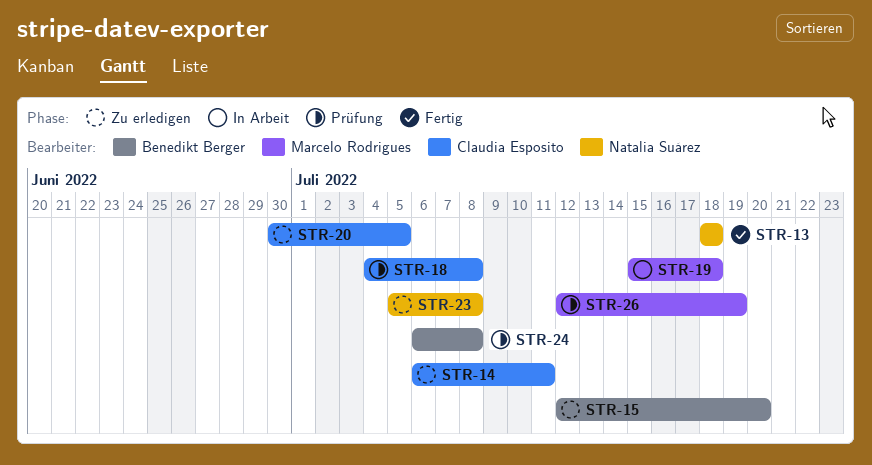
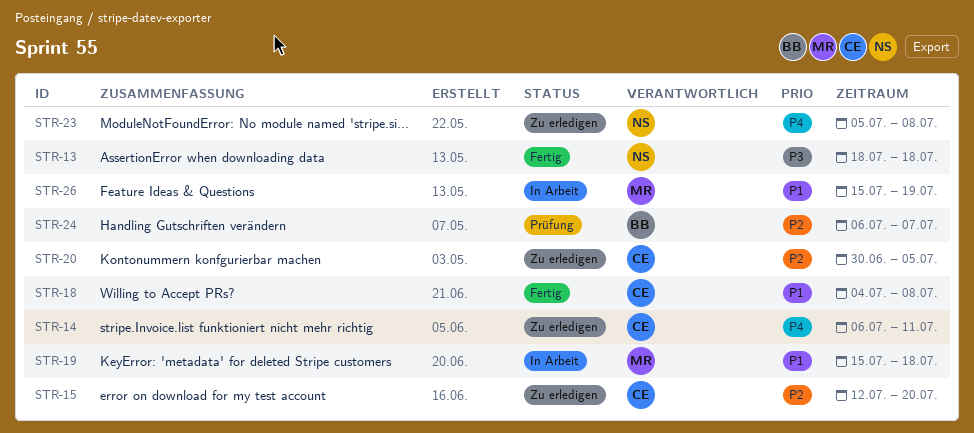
STR-15, owner: Benedikt Berger -> Claudia Esposito
STR-18, status: Prüfung -> Fertig
STR-24, due: Jul 8 -> Jul 7
STR-26, status: Prüfung -> In Arbeit
STR-26, start: Jul 12 -> Jul 15

